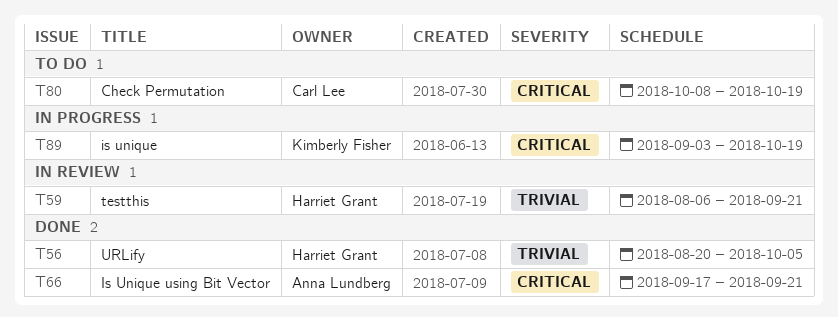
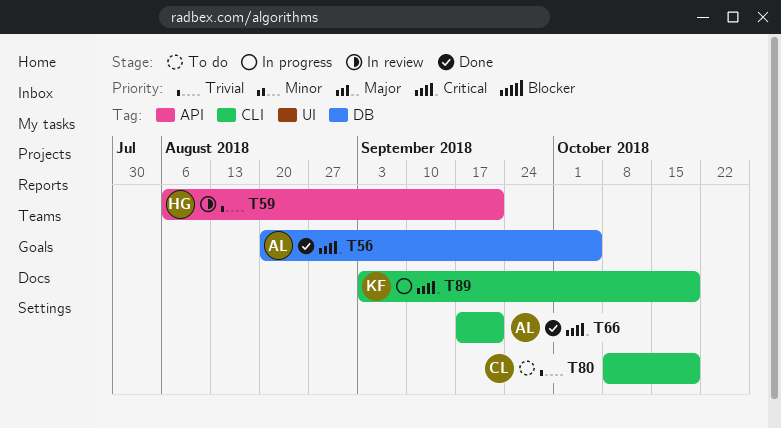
T56, owner: Harriet Grant -> Anna Lundberg
T56, priority: Trivial -> Critical
T80, priority: Critical -> Trivial

